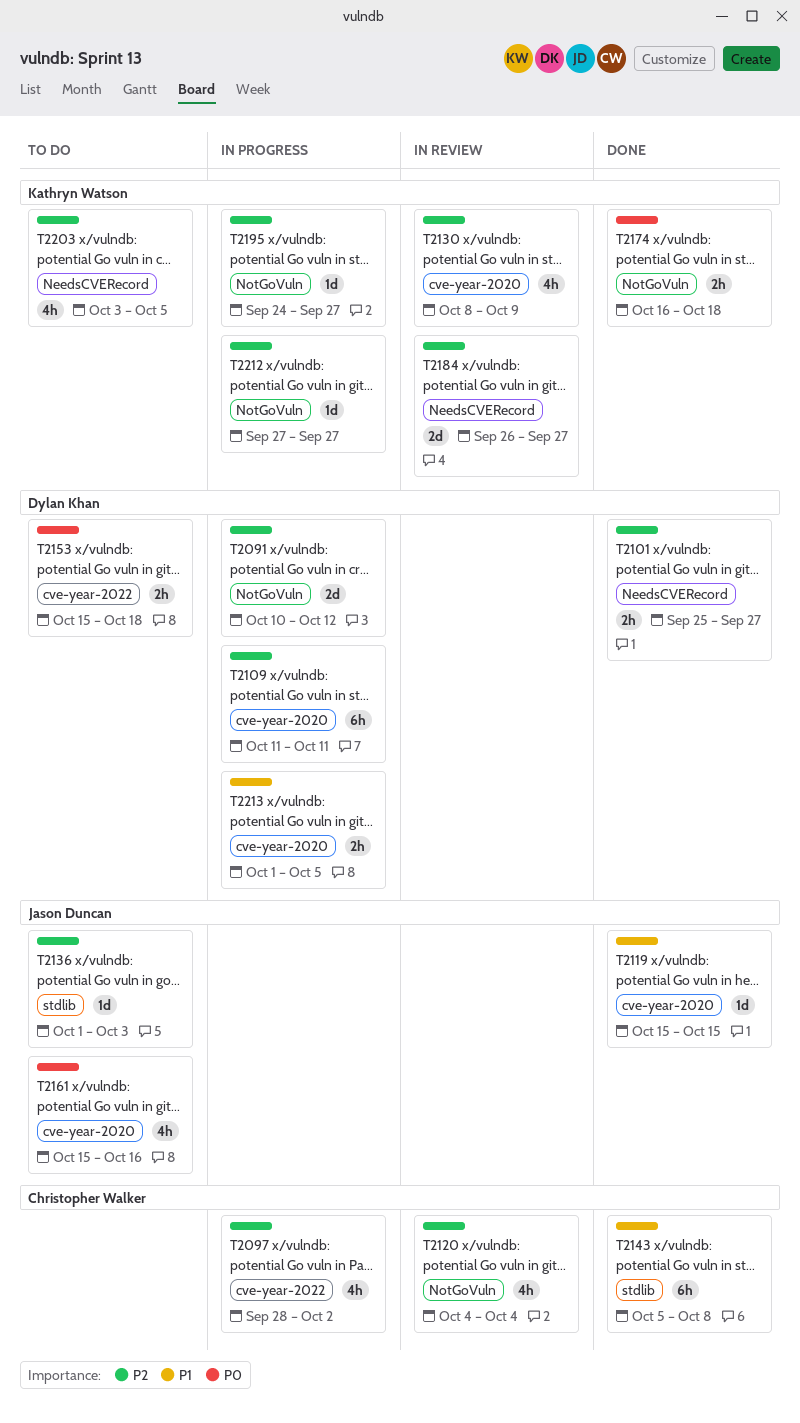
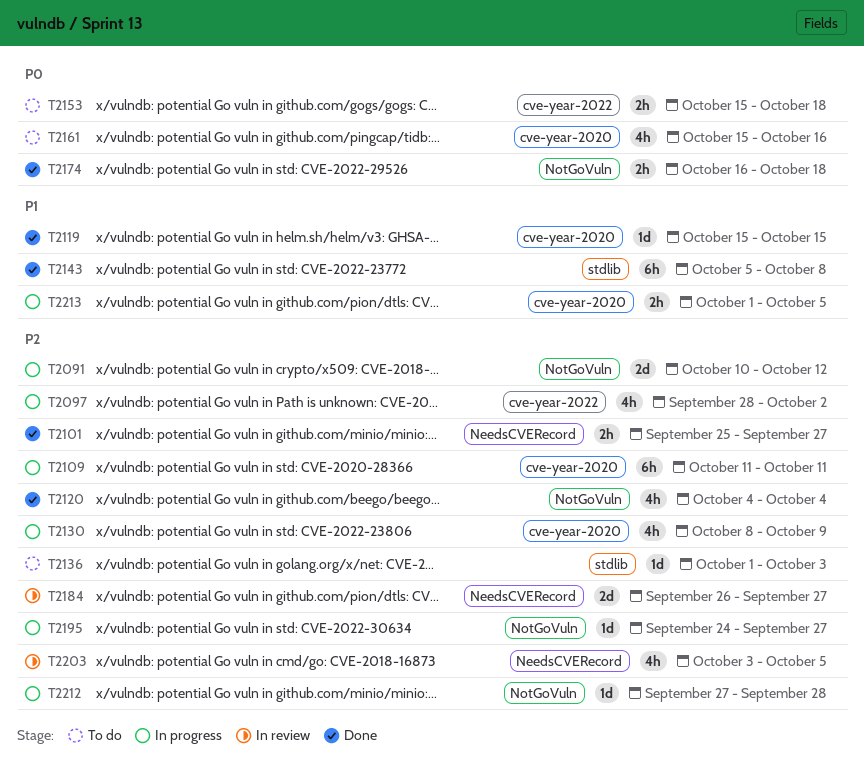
T2120, status: In review -> Done
T2130, status: In review -> In progress
T2203, status: To do -> In review
T2212, due: Sep 27 -> Sep 28

